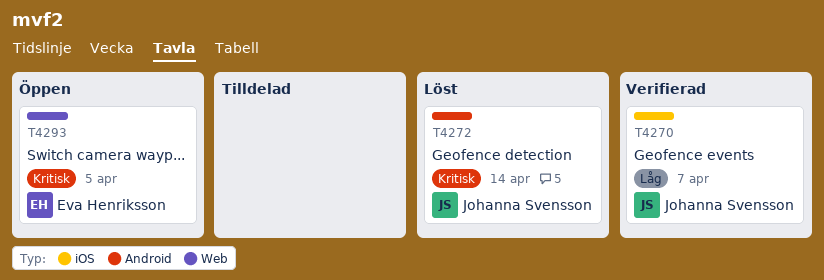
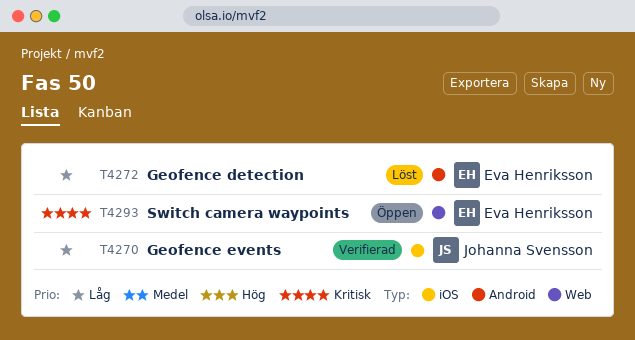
T4272, owner: Johanna Svensson -> Eva Henriksson
T4272, priority: Kritisk -> Låg

